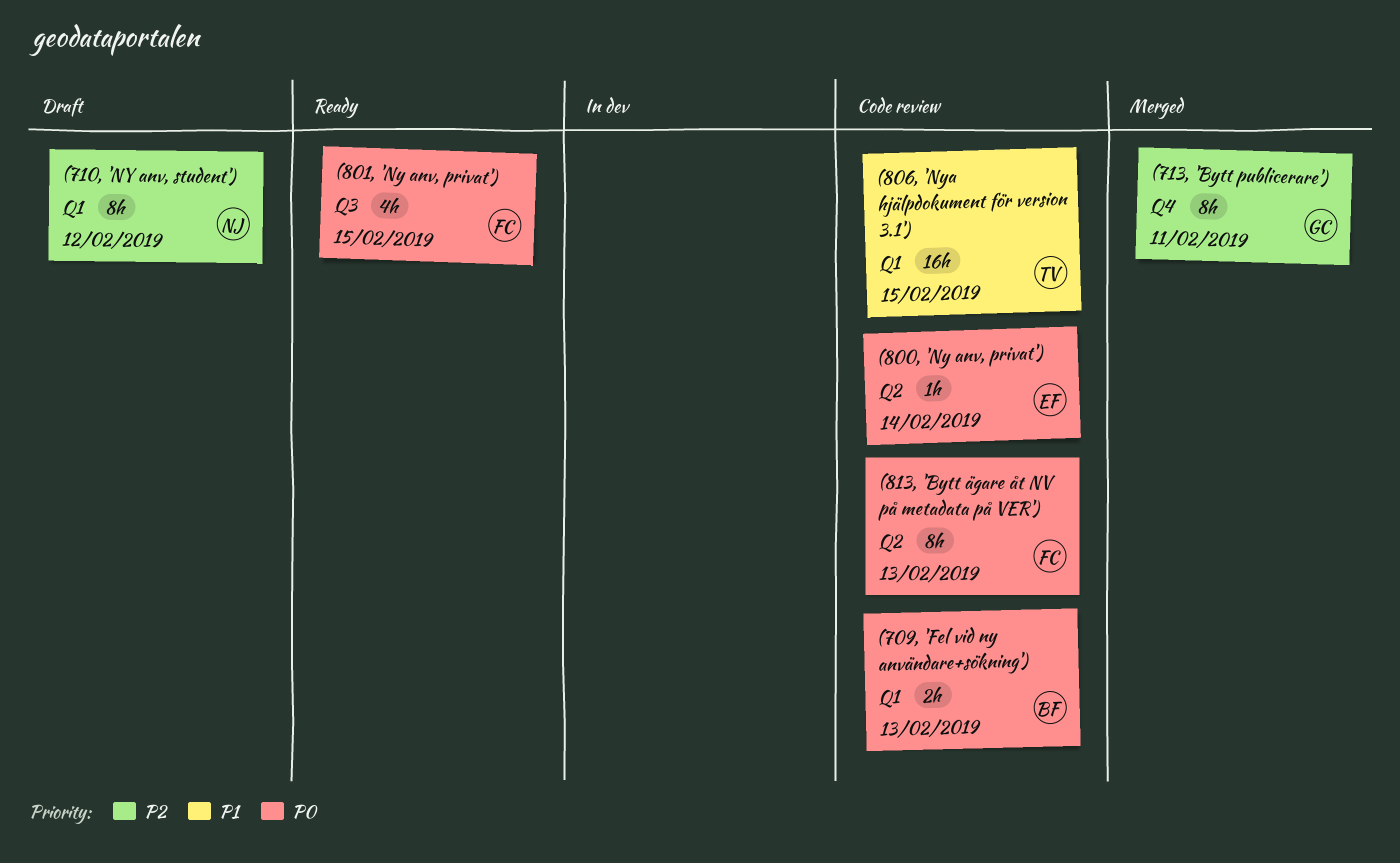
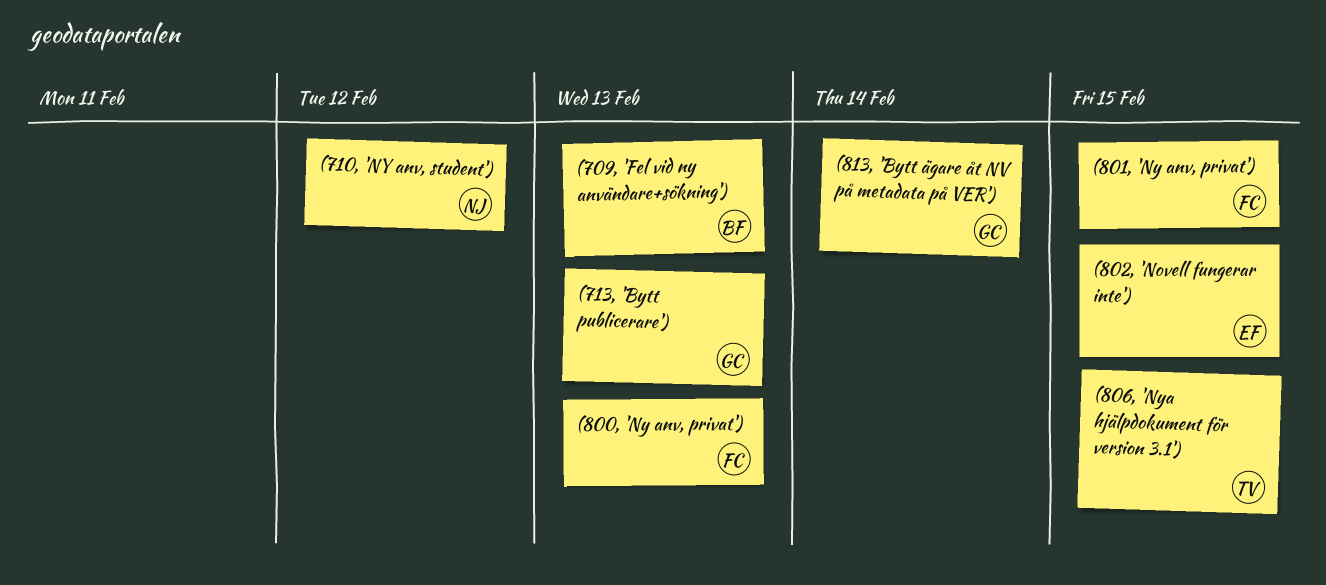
(713, 'Bytt publicerare'), due: Feb 11 -> Feb 13
(800, 'Ny anv, privat'), owner: EF -> FC
(800, 'Ny anv, privat'), due: Feb 14 -> Feb 13
(802, 'Novell fungerar inte'): none -> present
(813, 'Bytt ägare åt NV på metadata på VER'), owner: FC -> GC
(813, 'Bytt ägare åt NV på metadata på VER'), due: Feb 13 -> Feb 14

